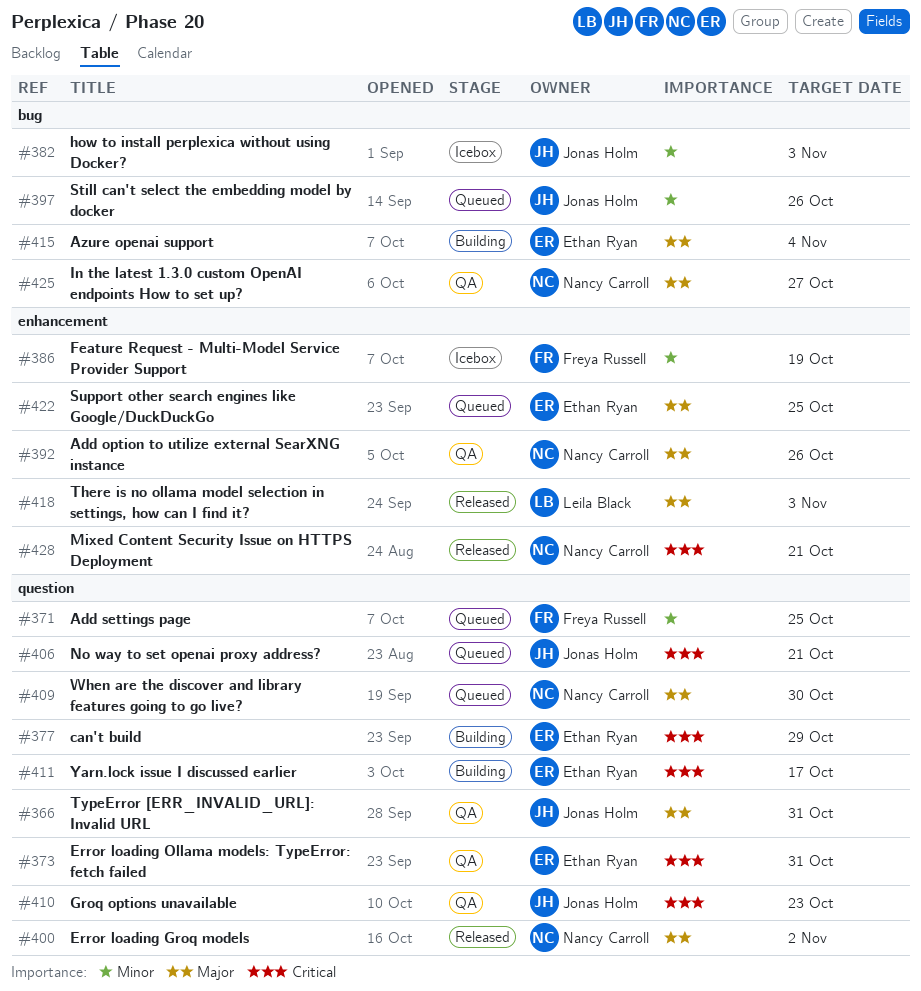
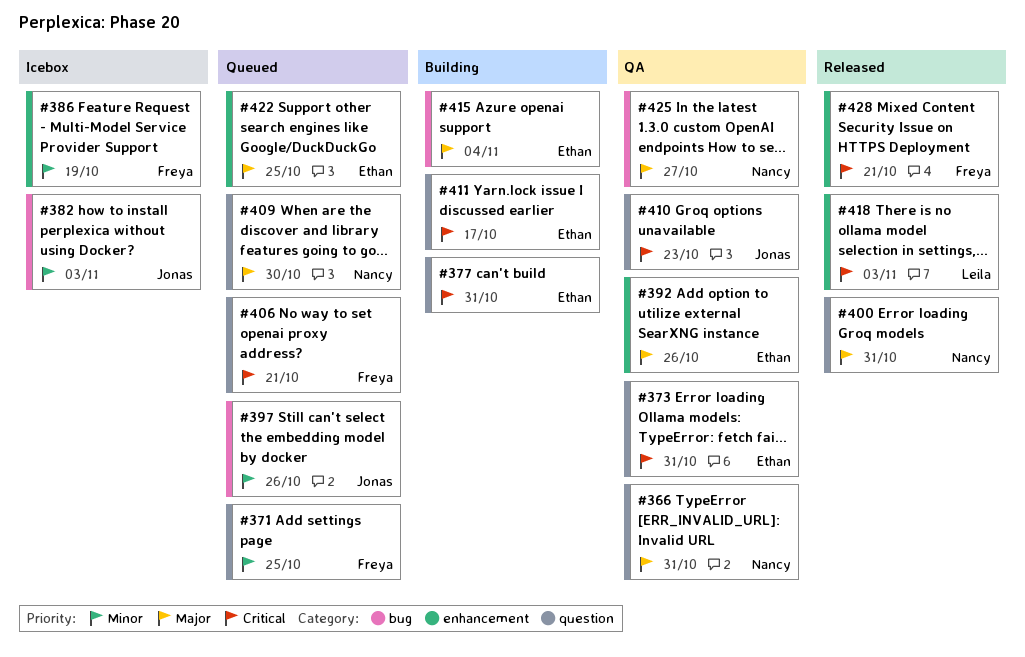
#366, owner: Jonas Holm -> Nancy Carroll
#377, due: Oct 29 -> Oct 31
#392, owner: Nancy Carroll -> Ethan Ryan
#400, due: Nov 2 -> Oct 31
#406, owner: Jonas Holm -> Freya Russell
#418, priority: Major -> Critical
#428, owner: Nancy Carroll -> Freya Russell

